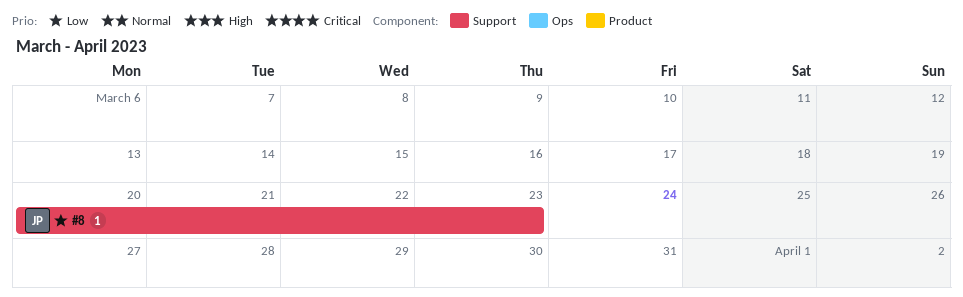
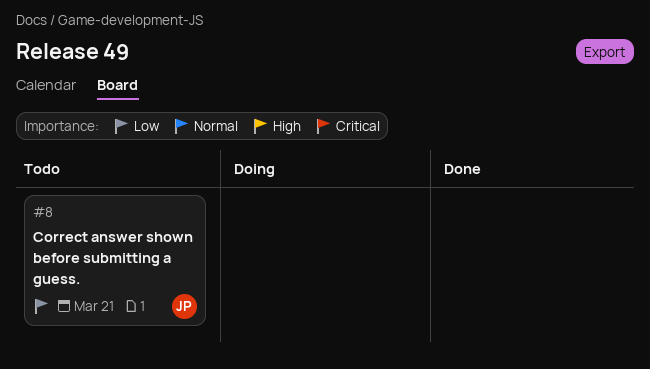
#8, due: Mar 23 -> Mar 21

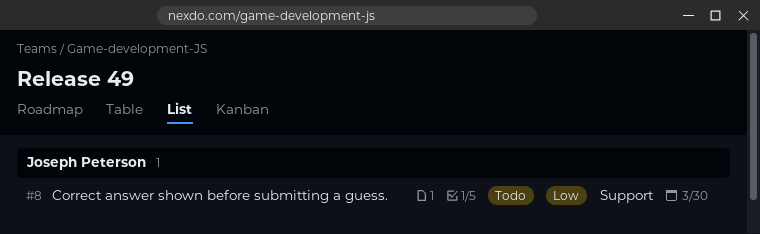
#8, due: Mar 21 -> Mar 30

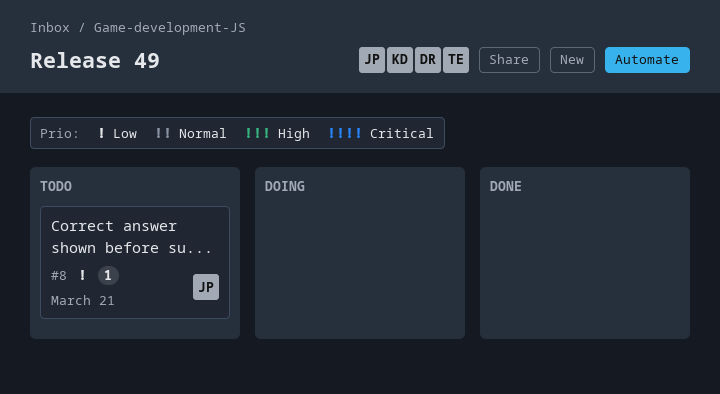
#8, due: Mar 30 -> Mar 21

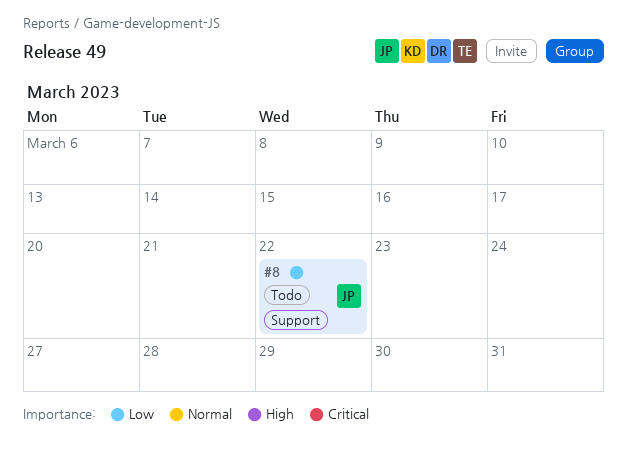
#8, due: Mar 21 -> Mar 22

